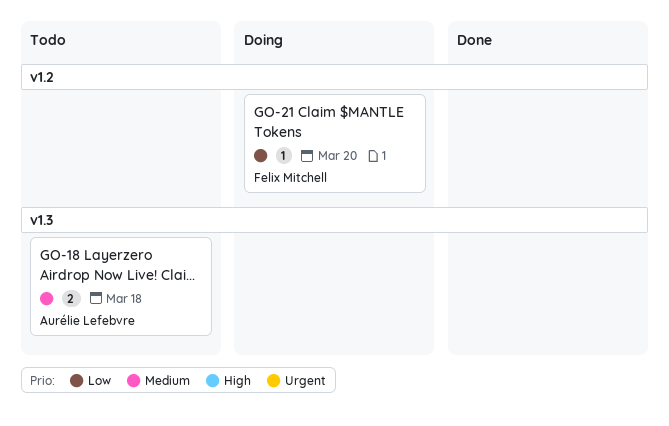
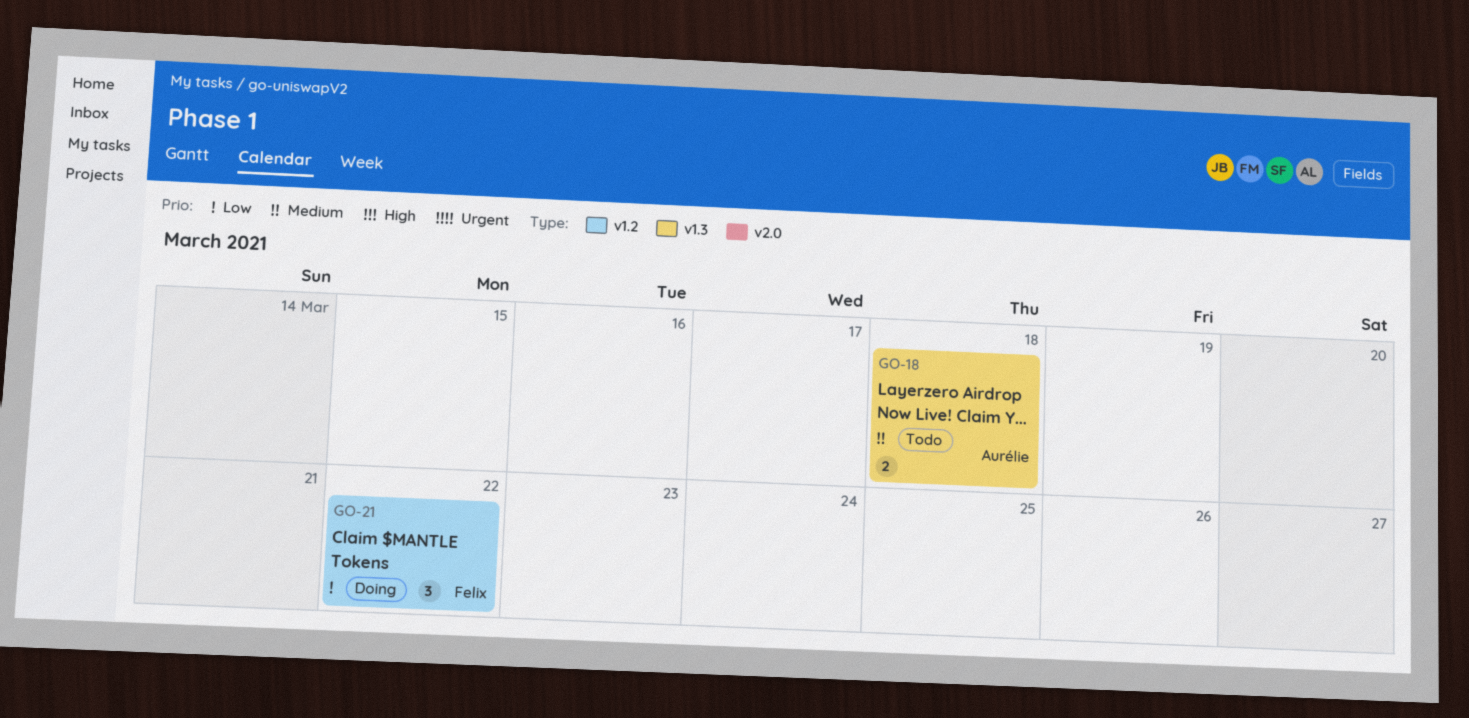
GO-21, estimate: 1 -> 3
GO-21, due: Mar 20 -> Mar 22

